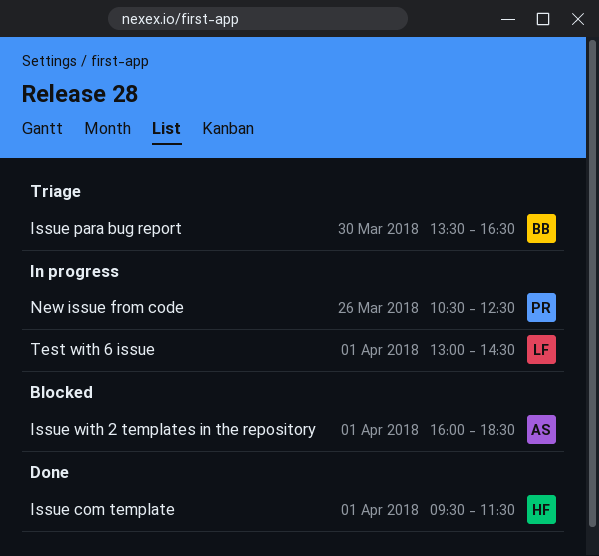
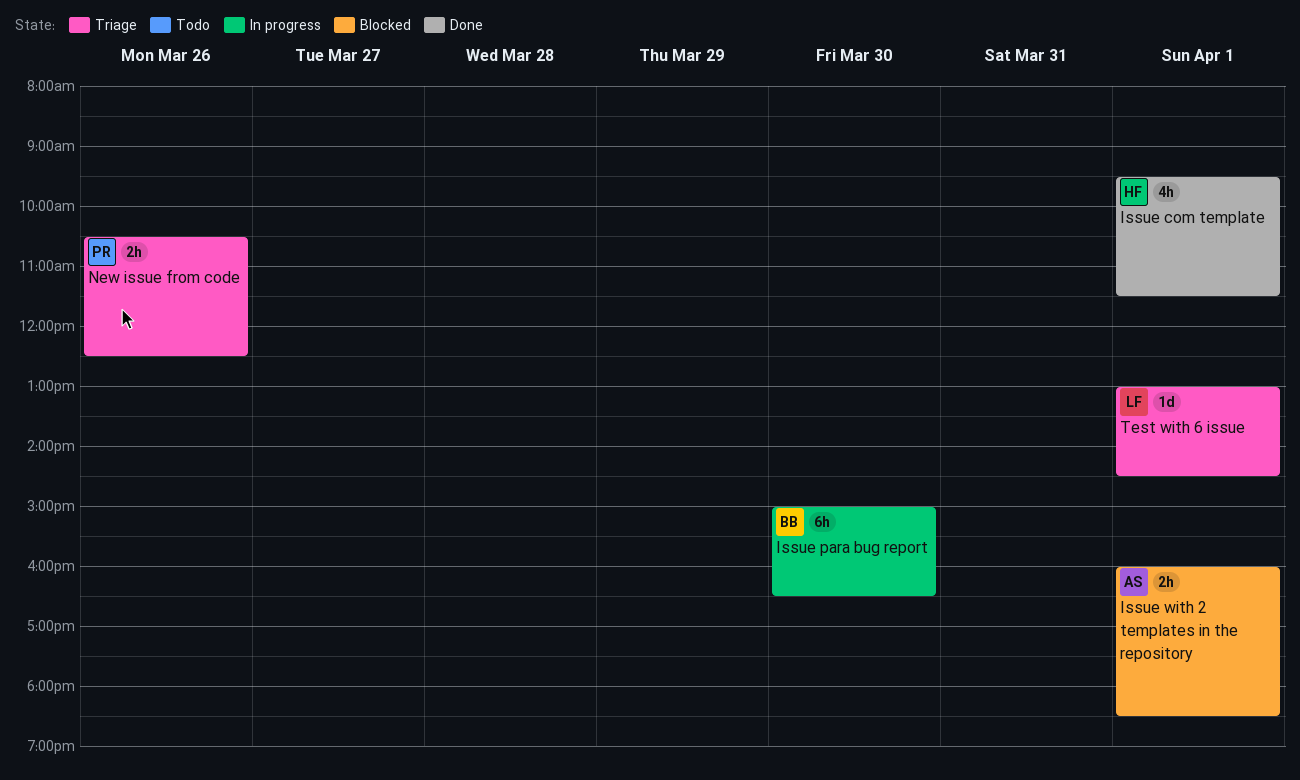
Issue para bug report, status: Triage -> In progress
Issue para bug report, begins: 13:30 -> 15:00
New issue from code, status: In progress -> Triage
Test with 6 issue, status: In progress -> Triage

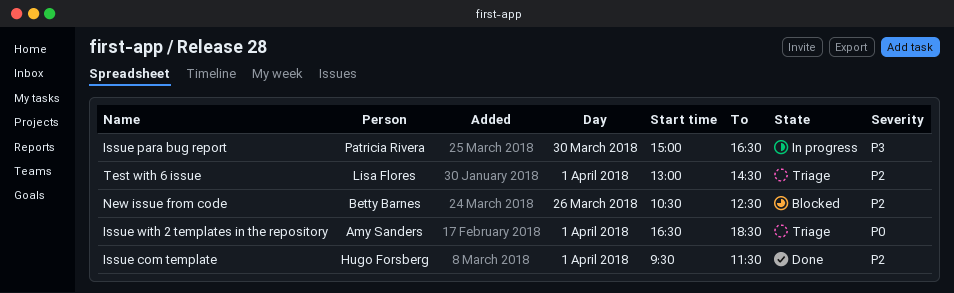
Issue para bug report, owner: Betty Barnes -> Patricia Rivera
Issue with 2 templates in the repository, status: Blocked -> Triage
Issue with 2 templates in the repository, begins: 16:00 -> 16:30
New issue from code, status: Triage -> Blocked
New issue from code, owner: Patricia Rivera -> Betty Barnes

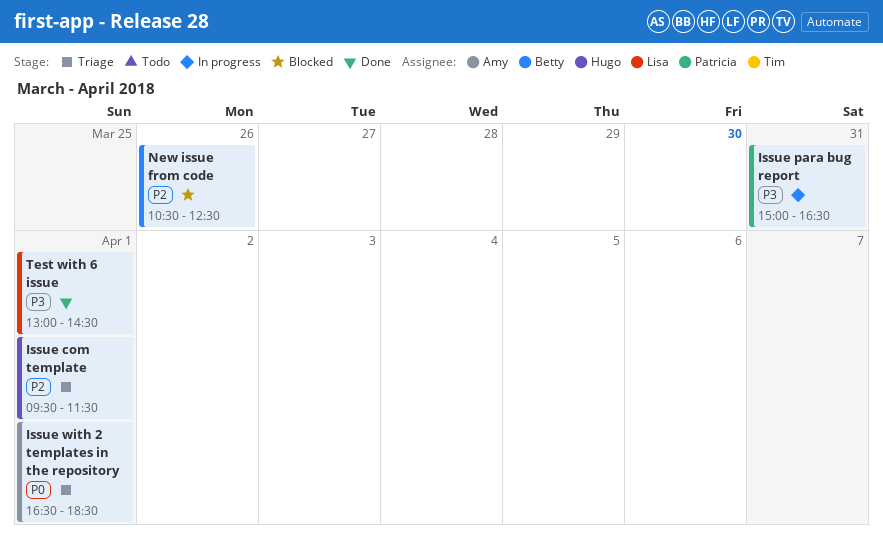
Issue com template, status: Done -> Triage
Issue para bug report, day: Mar 30 -> Mar 31
Test with 6 issue, status: Triage -> Done
Test with 6 issue, priority: P2 -> P3

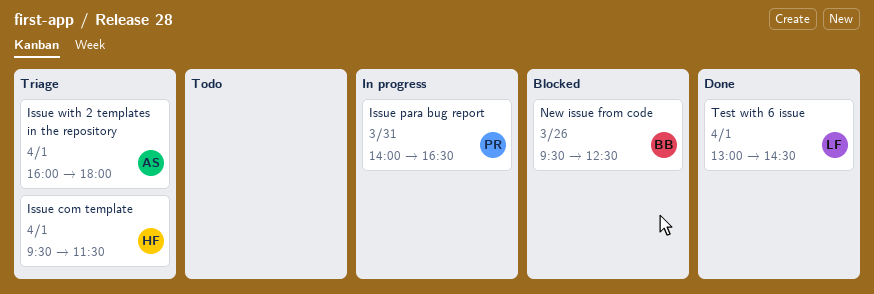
Issue para bug report, begins: 15:00 -> 14:00
Issue with 2 templates in the repository, begins: 16:30 -> 16:00
Issue with 2 templates in the repository, ends: 18:30 -> 18:00
New issue from code, begins: 10:30 -> 09:30

